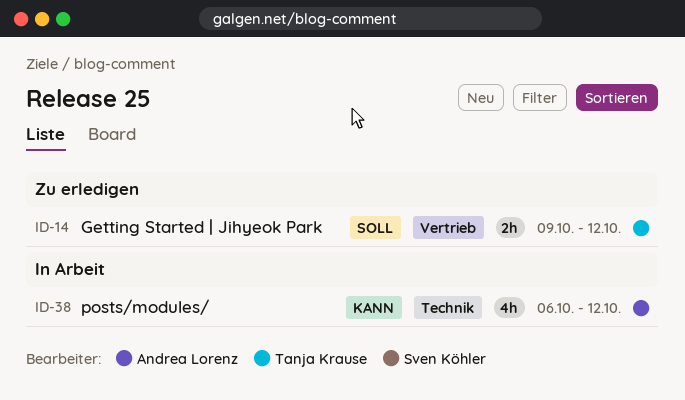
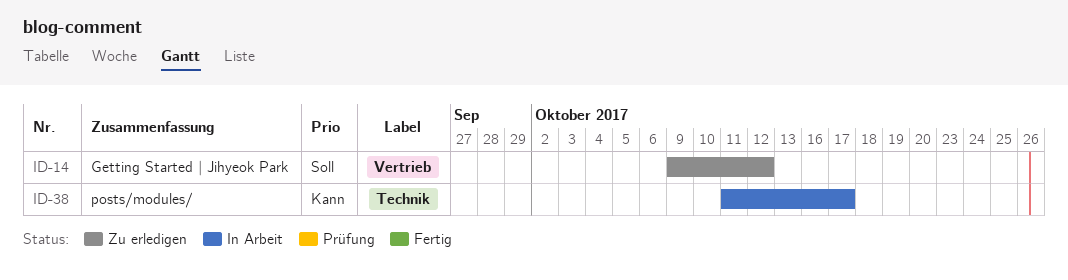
ID-38, start: Oct 6 -> Oct 11
ID-38, due: Oct 12 -> Oct 17

